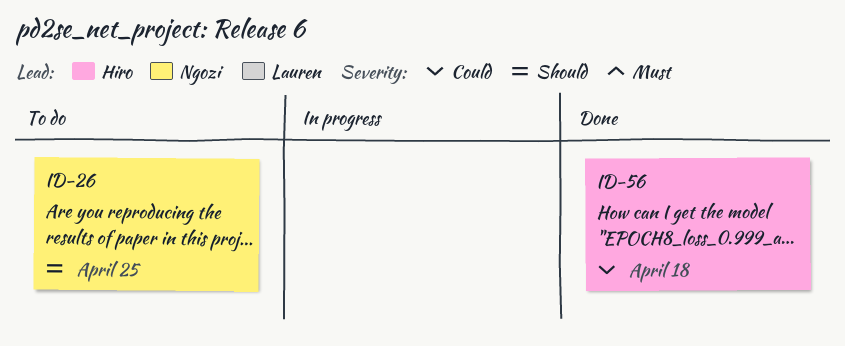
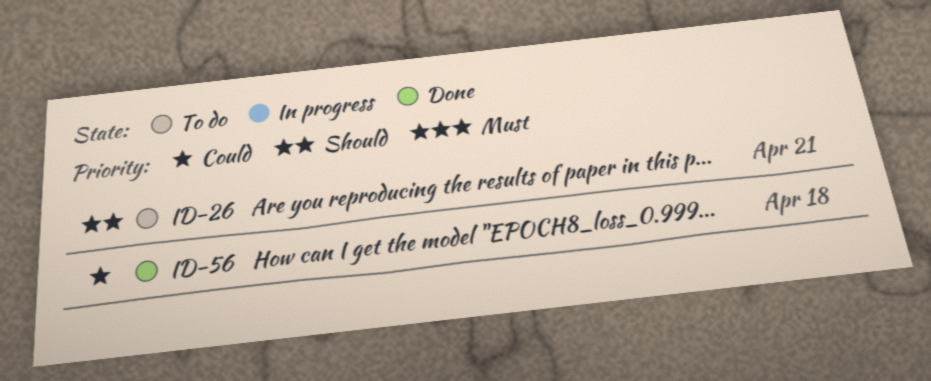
ID-26, due: Apr 25 -> Apr 21

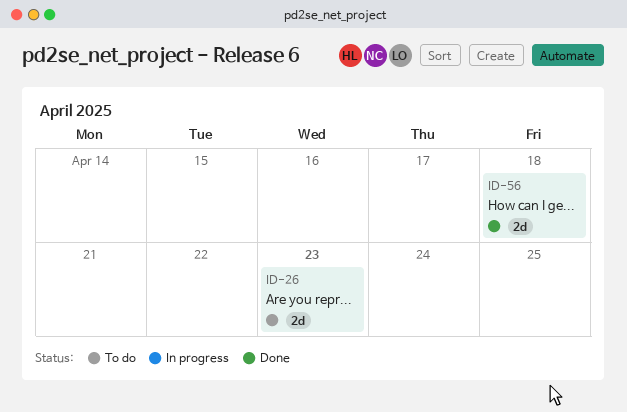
ID-26, due: Apr 21 -> Apr 23

